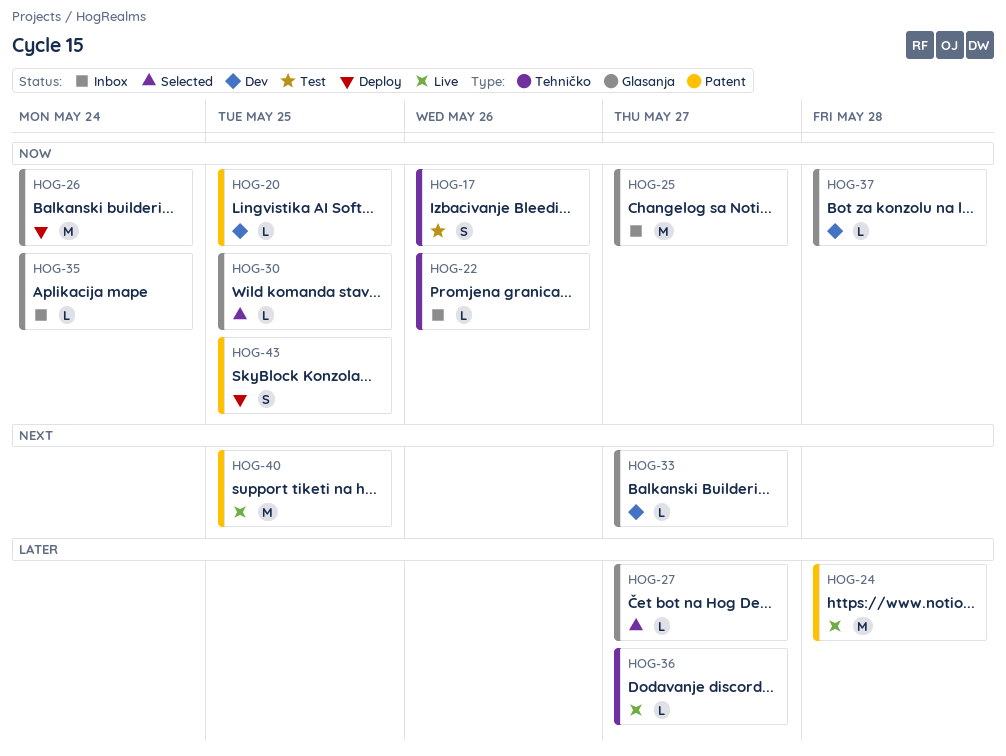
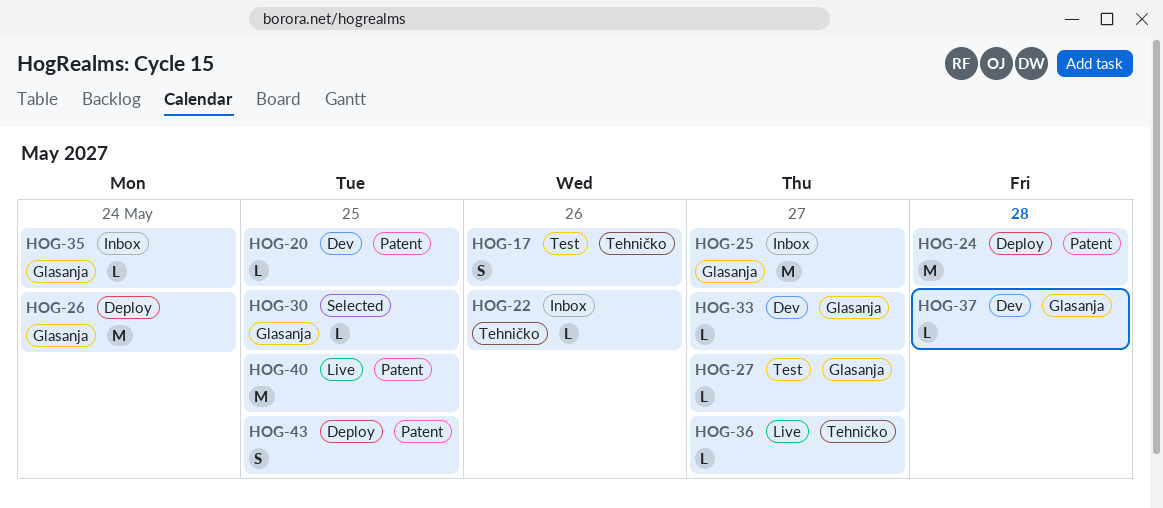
HOG-24, status: Live -> Deploy
HOG-27, status: Selected -> Test

